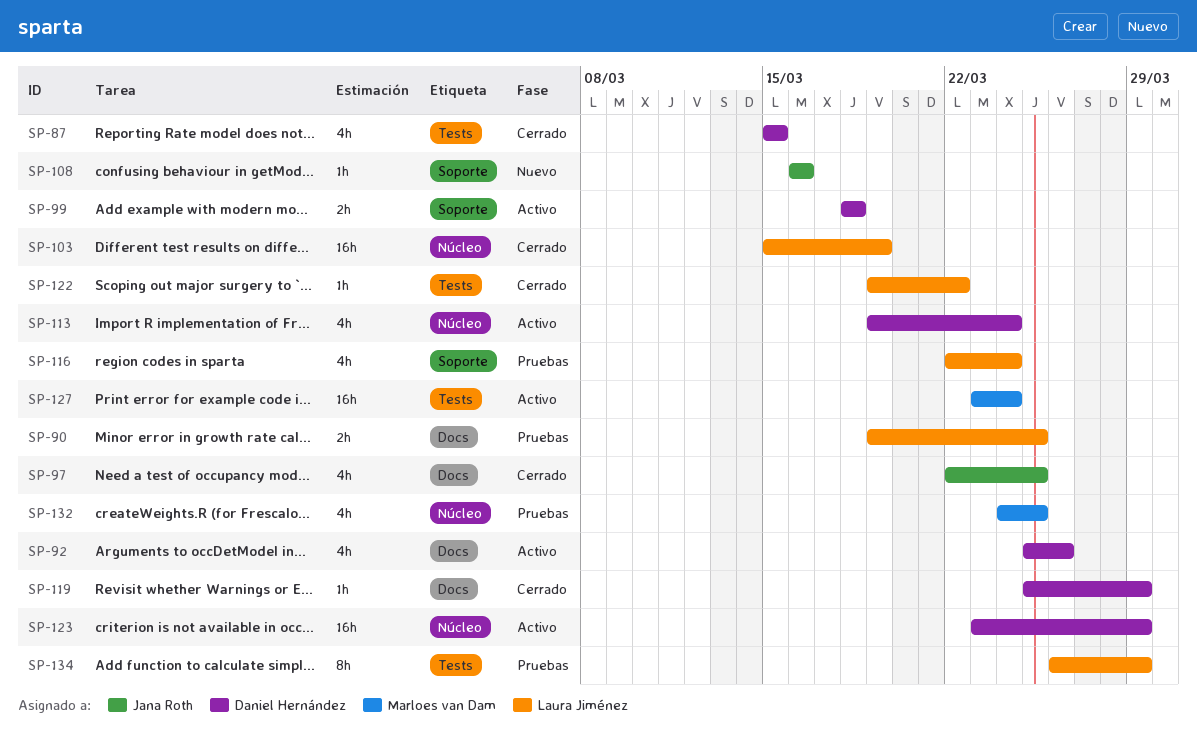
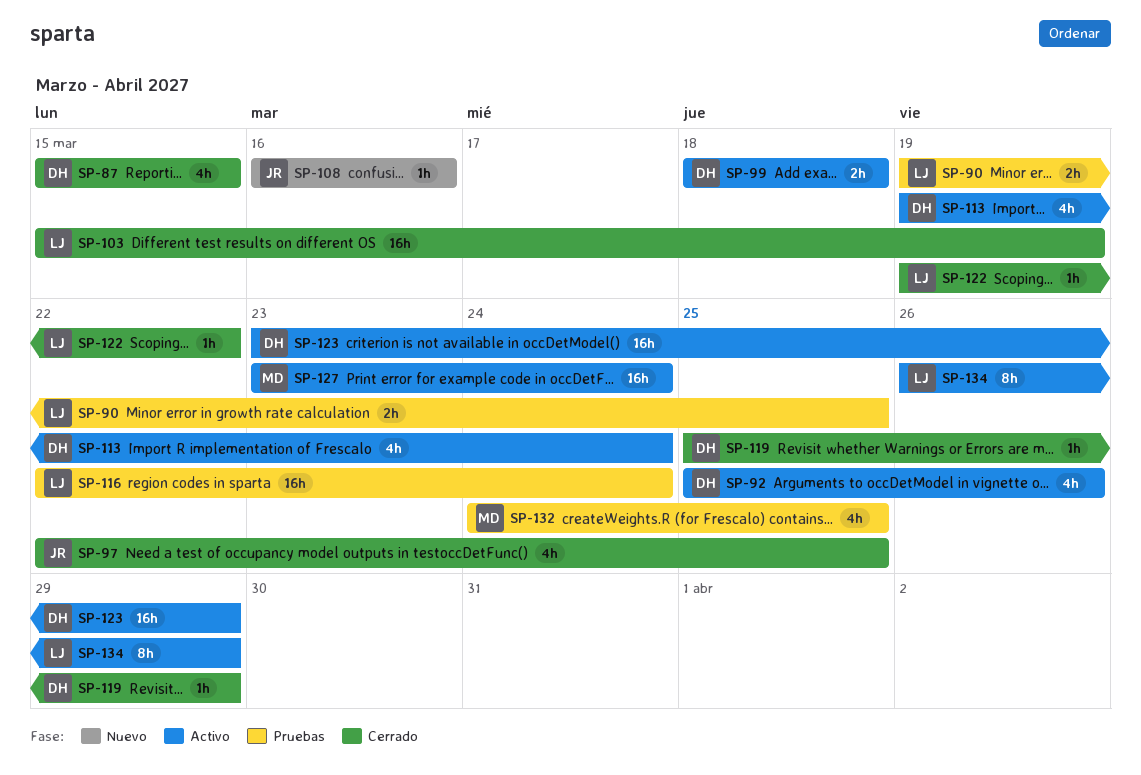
SP-116, estimate: 4h -> 16h
SP-134, status: Pruebas -> Activo

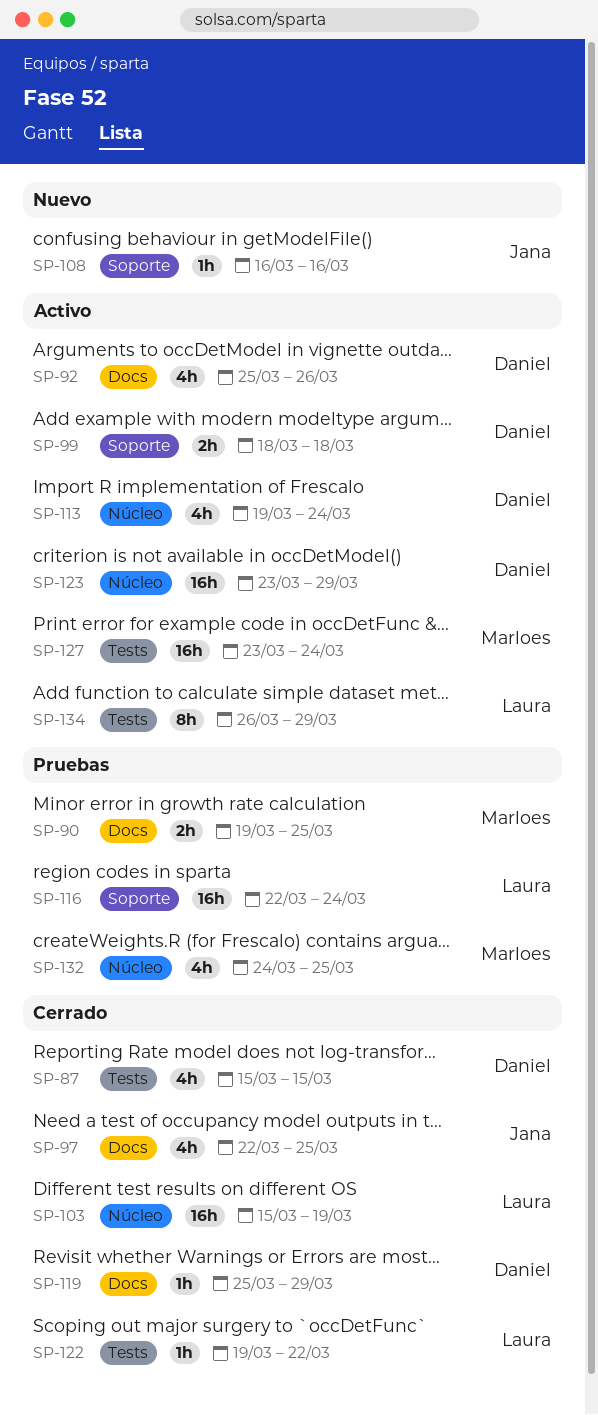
SP-90, owner: Laura -> Marloes

